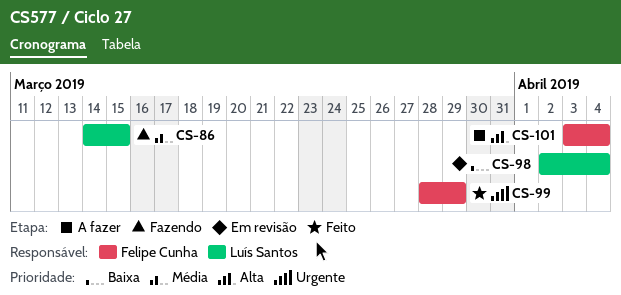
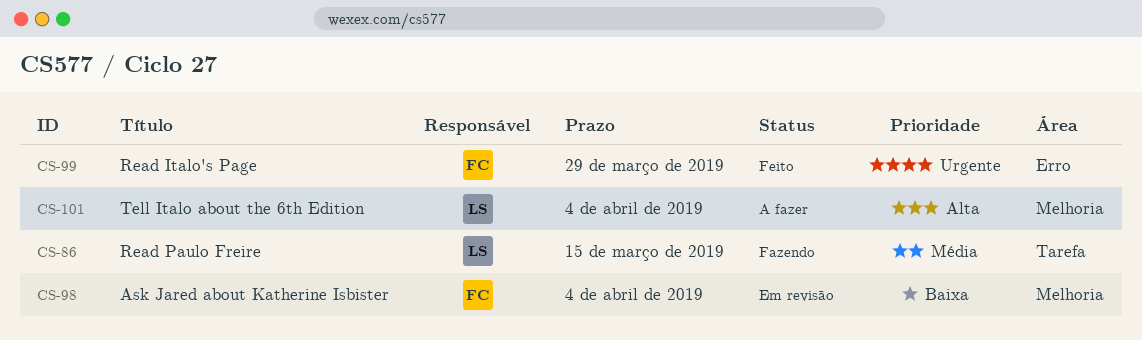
CS-98, owner: Luís Santos -> Felipe Cunha
CS-101, owner: Felipe Cunha -> Luís Santos

